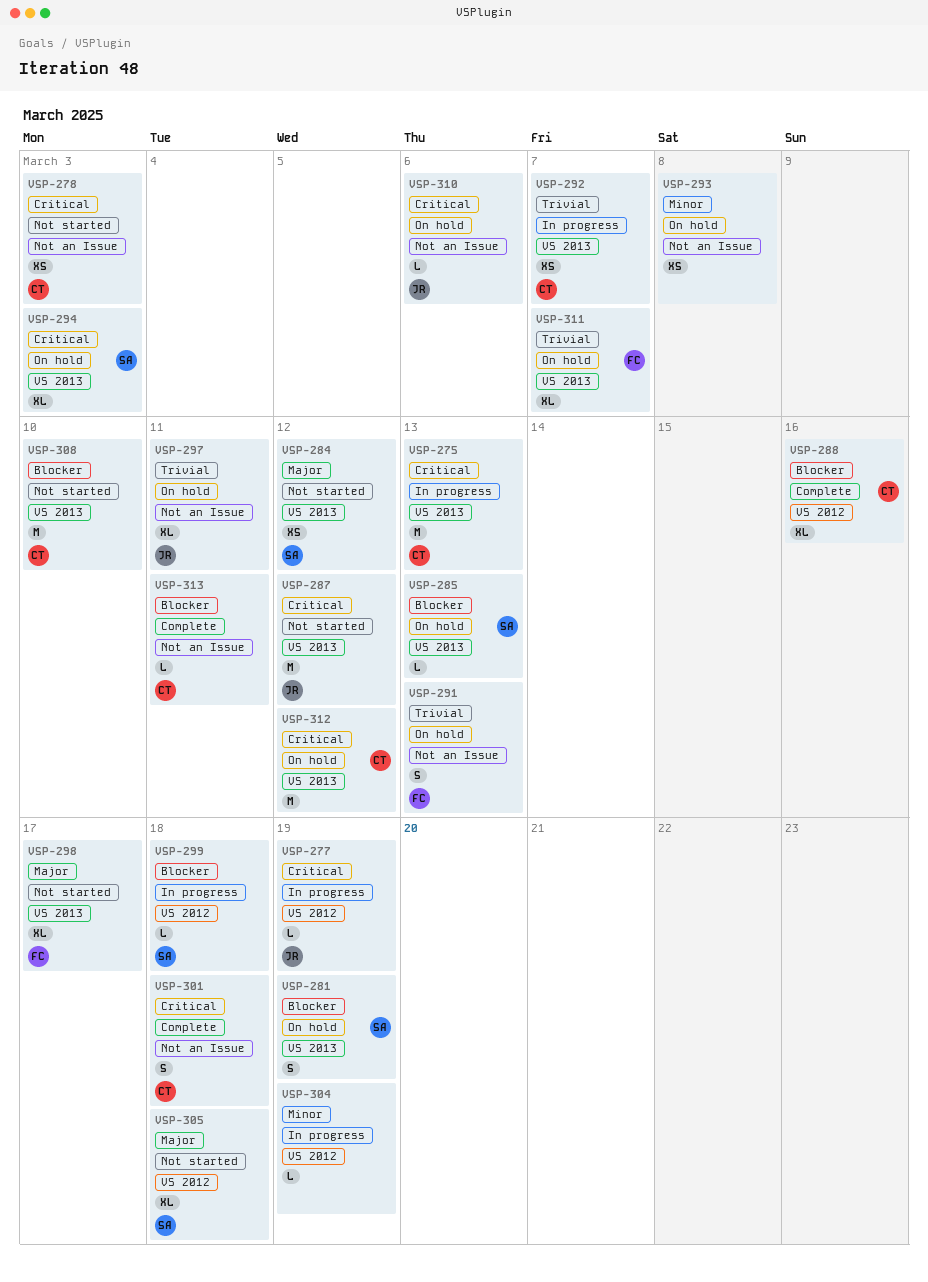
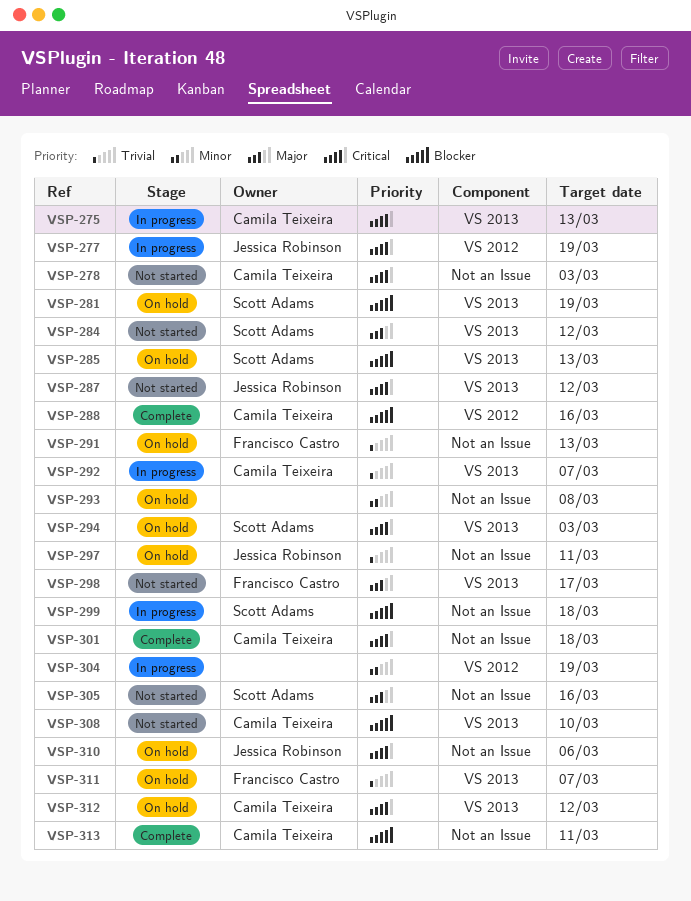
VSP-299, label: VS 2012 -> Not an Issue
VSP-305, label: VS 2012 -> Not an Issue
VSP-305, due: Mar 18 -> Mar 16

